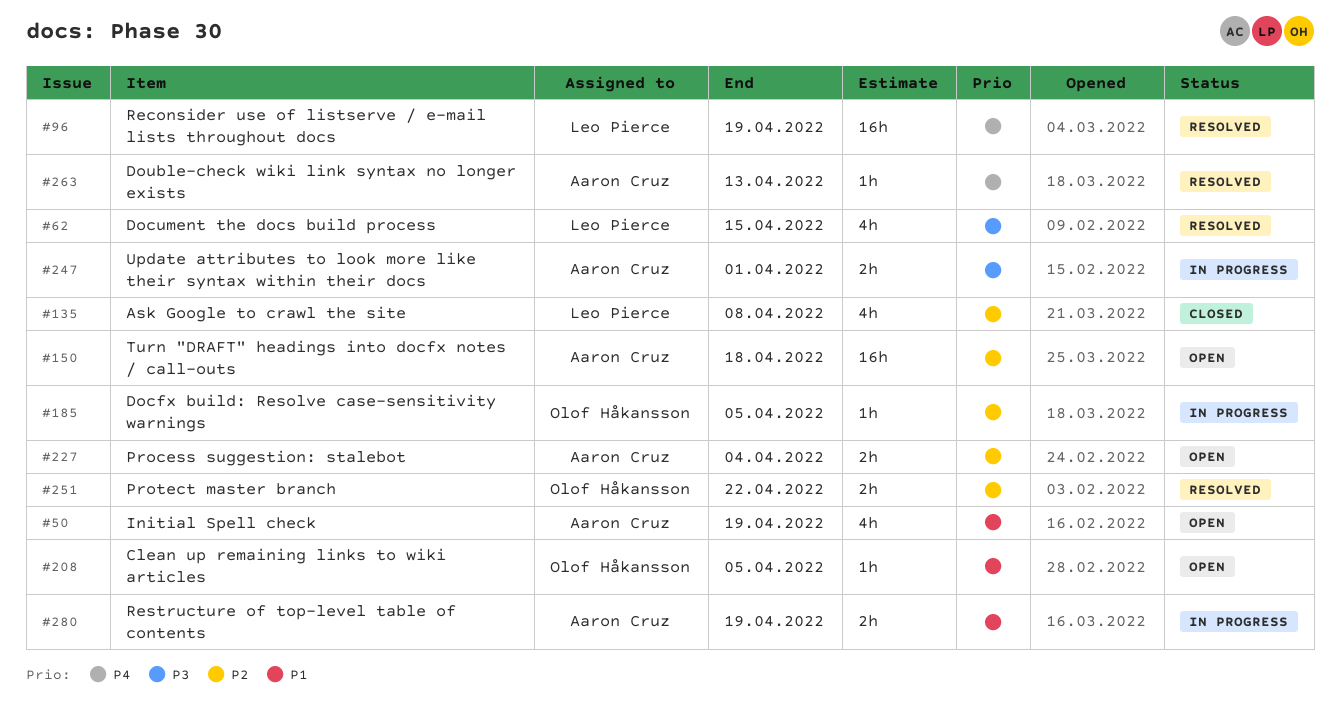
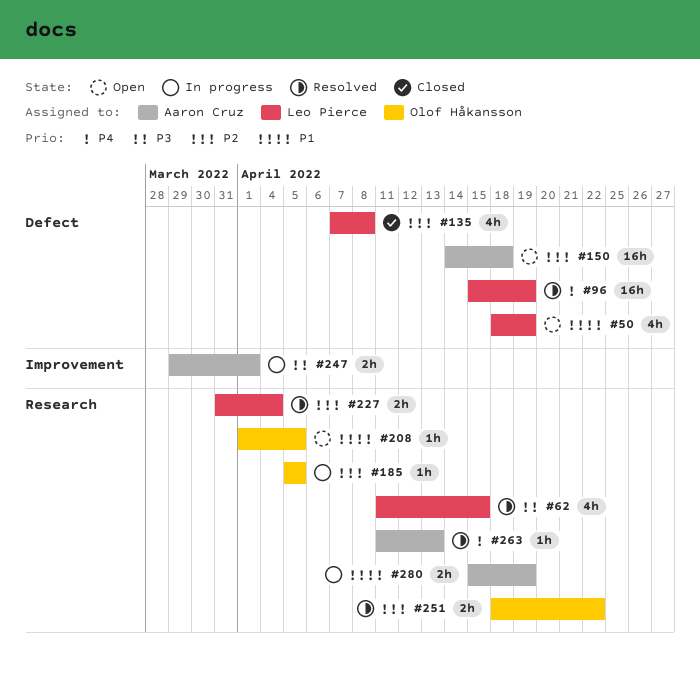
#50, owner: Aaron Cruz -> Leo Pierce
#227, status: Open -> Resolved
#227, owner: Aaron Cruz -> Leo Pierce

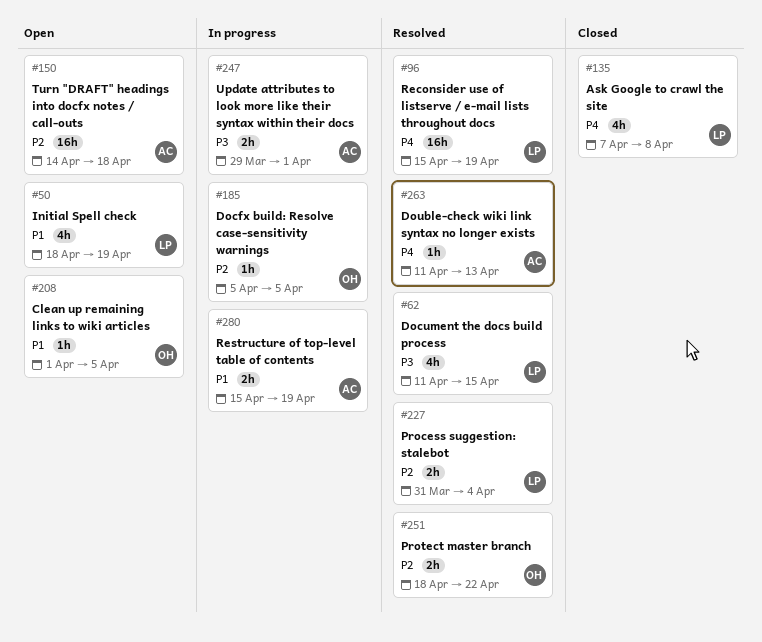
#135, priority: P2 -> P4

